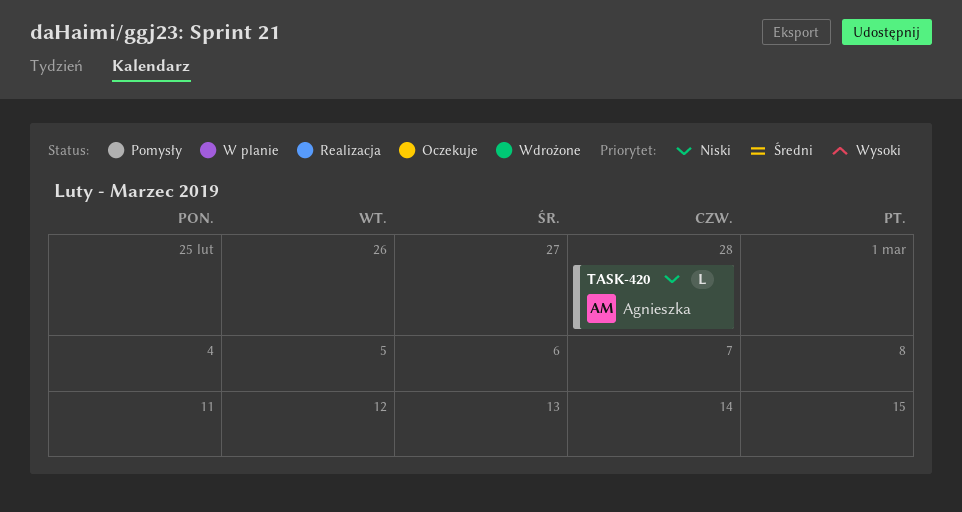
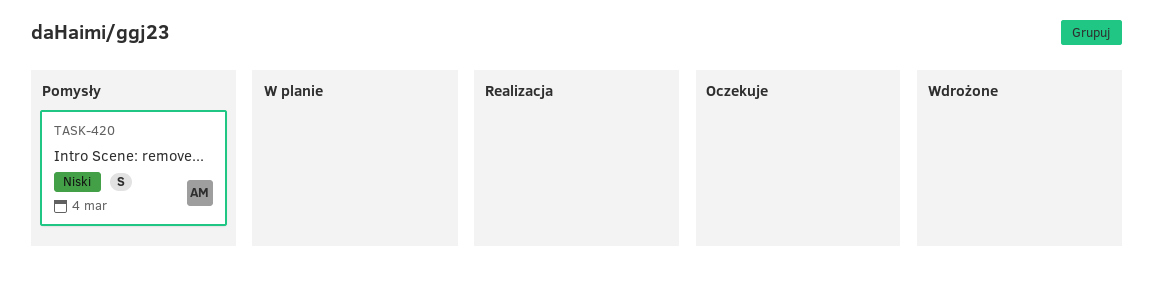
TASK-420, estimate: L -> S
TASK-420, due: Feb 28 -> Mar 4

